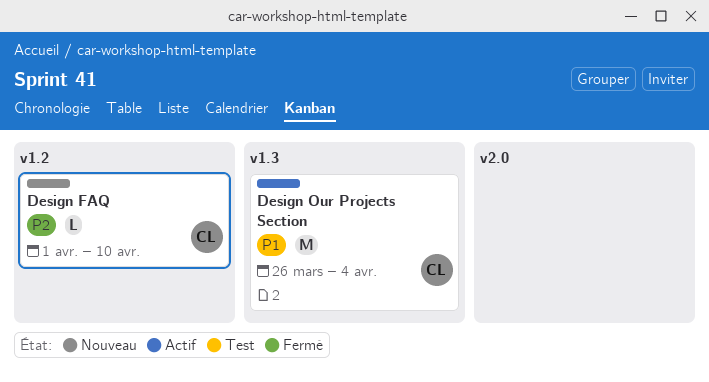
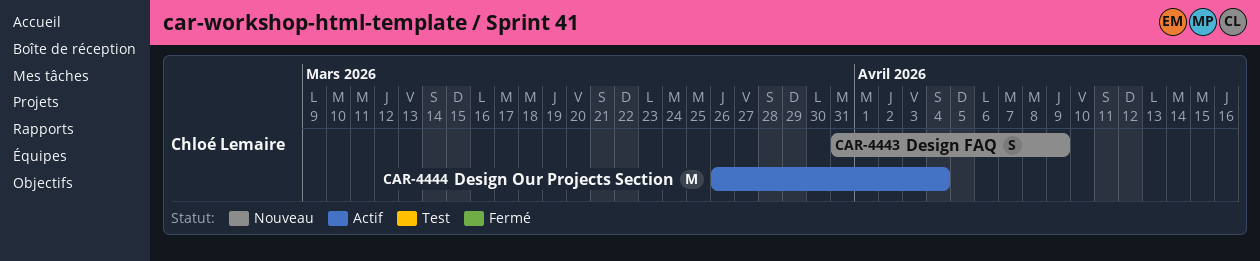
Design FAQ, estimate: L -> S
Design FAQ, start: Apr 1 -> Mar 31
Design FAQ, due: Apr 10 -> Apr 9

